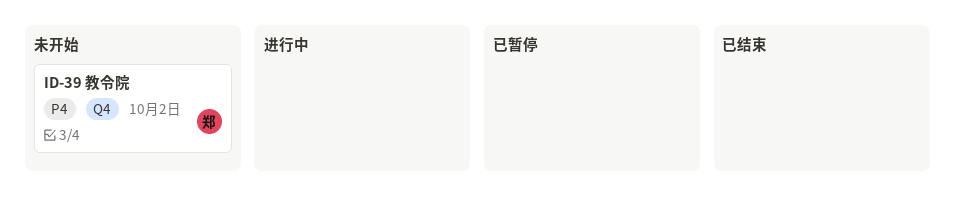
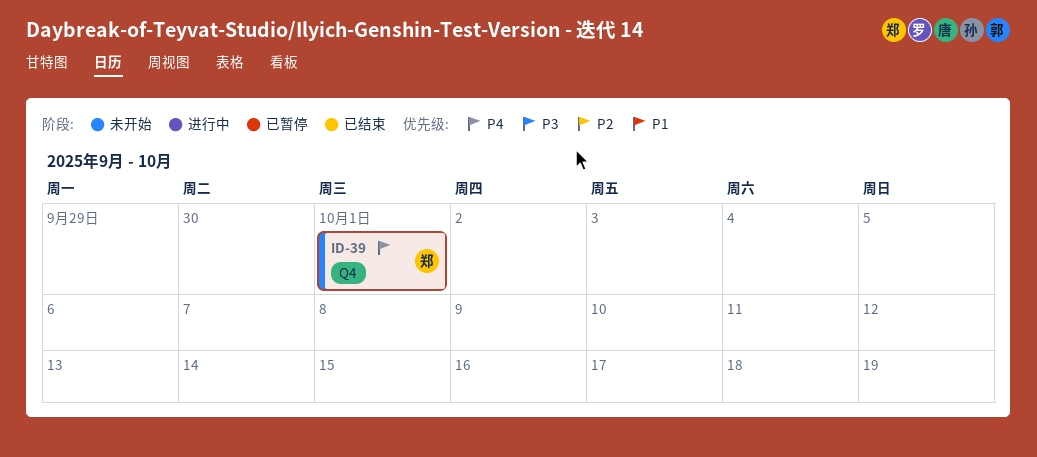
ID-39, due: Oct 2 -> Oct 1

